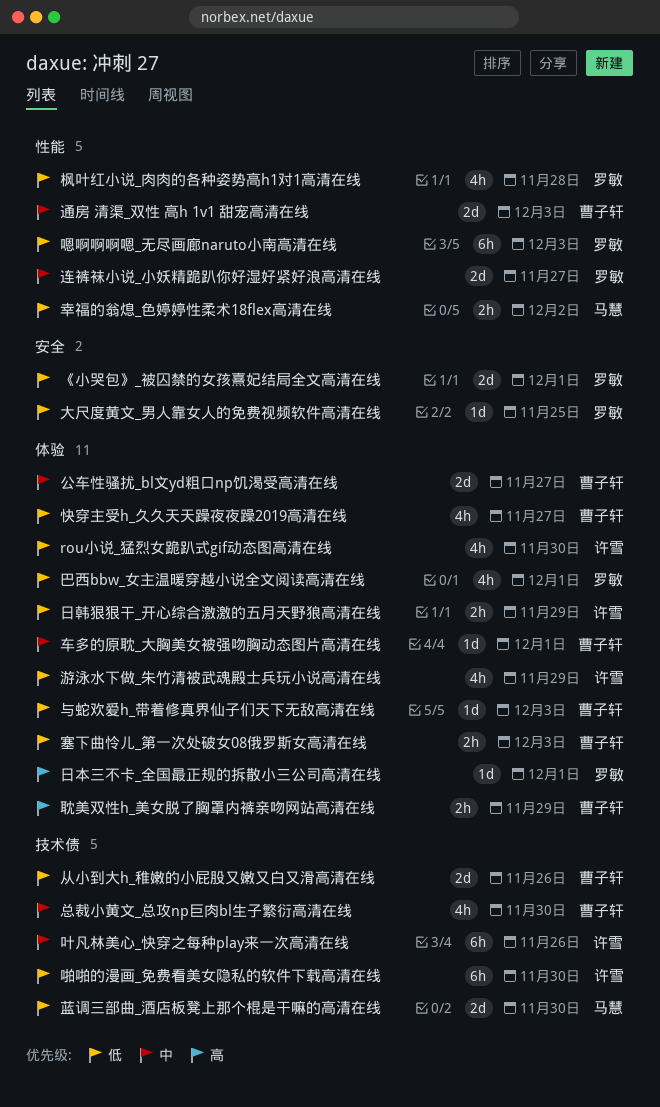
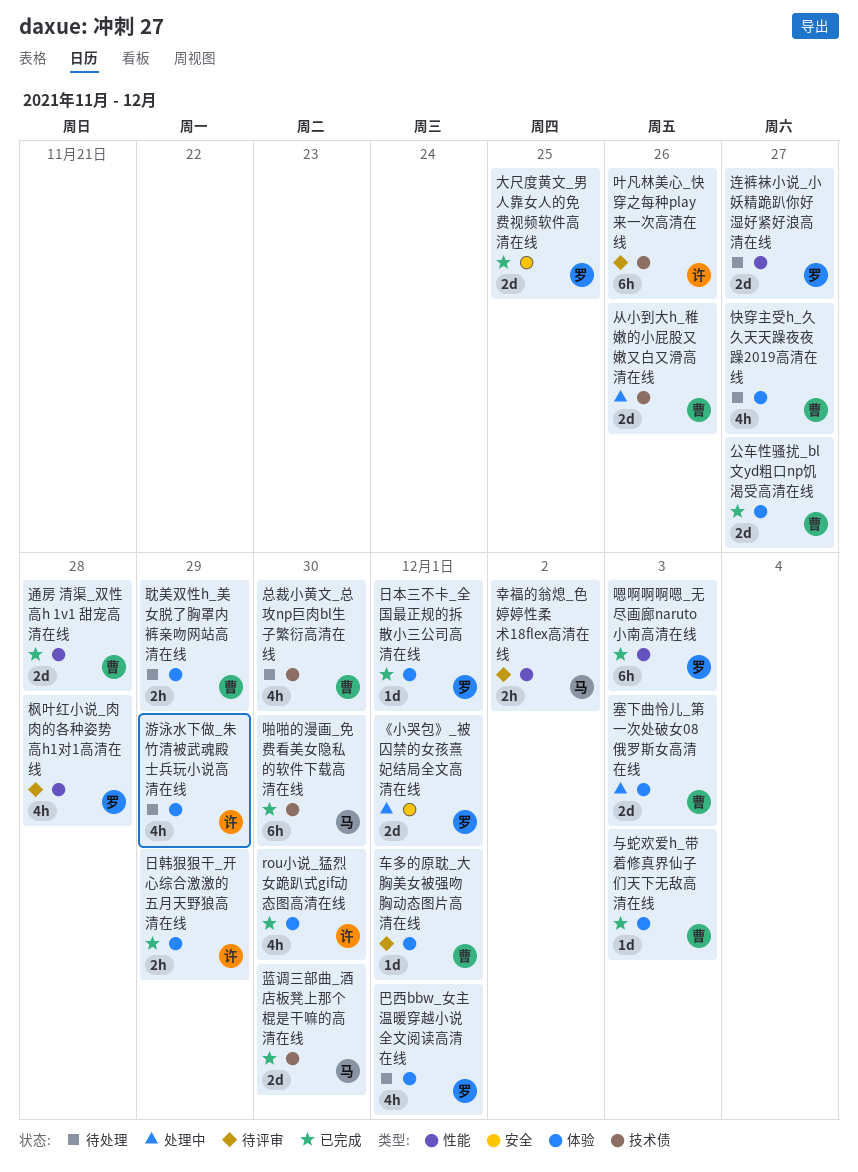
啪啪的漫画_免费看美女隐私的软件下载高清在线, owner: 许雪 -> 马慧
塞下曲怜儿_第一次处破女08俄罗斯女高清在线, estimate: 2h -> 2d
大尺度黄文_男人靠女人的免费视频软件高清在线, estimate: 1d -> 2d
通房 清渠_双性 高h 1v1 甜宠高清在线, due: Dec 3 -> Nov 28

